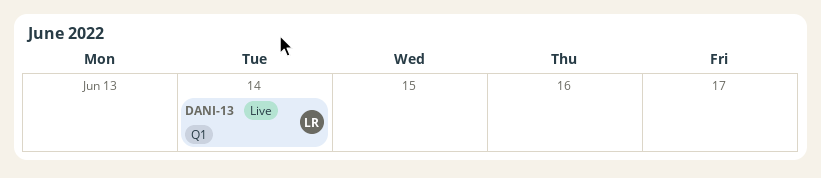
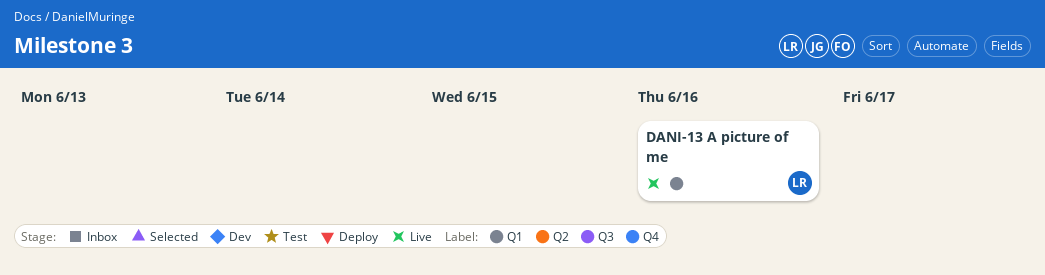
DANI-13, due: Jun 14 -> Jun 16

